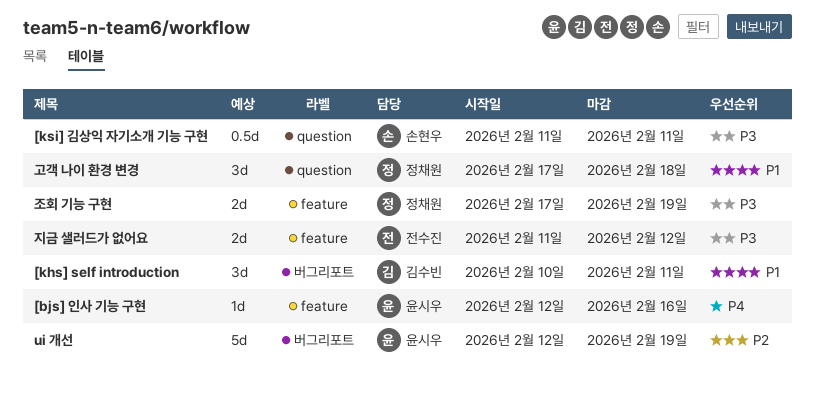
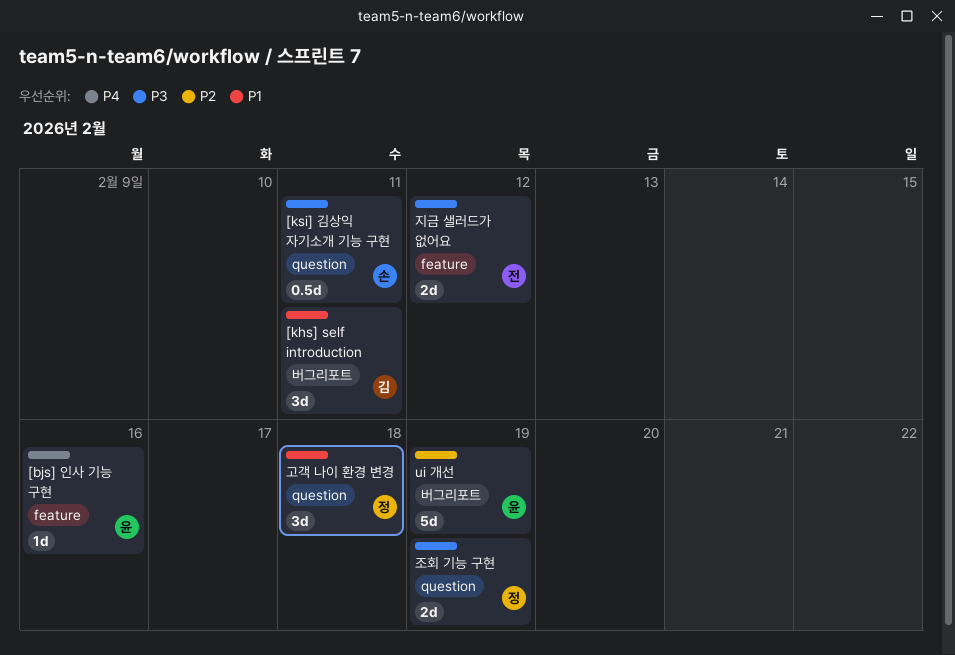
조회 기능 구현, label: feature -> question

